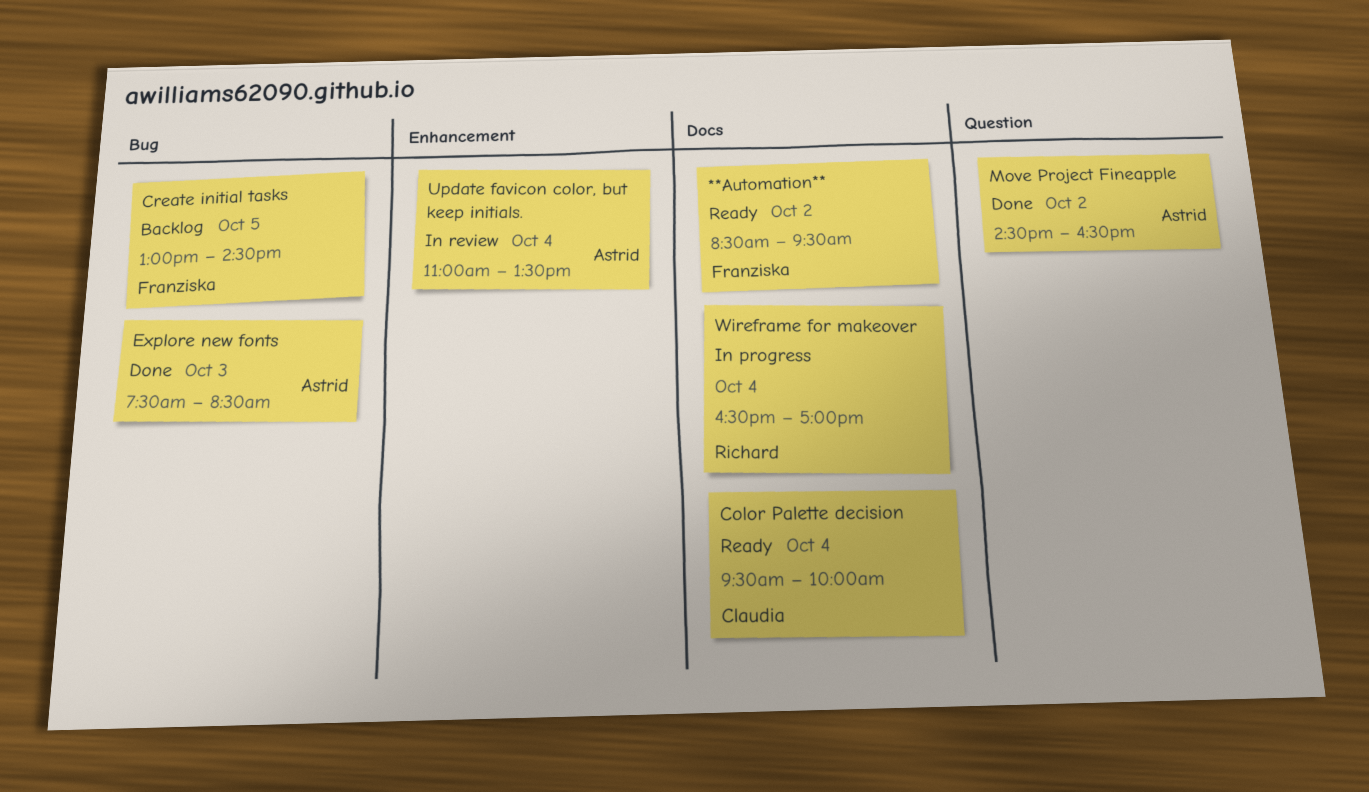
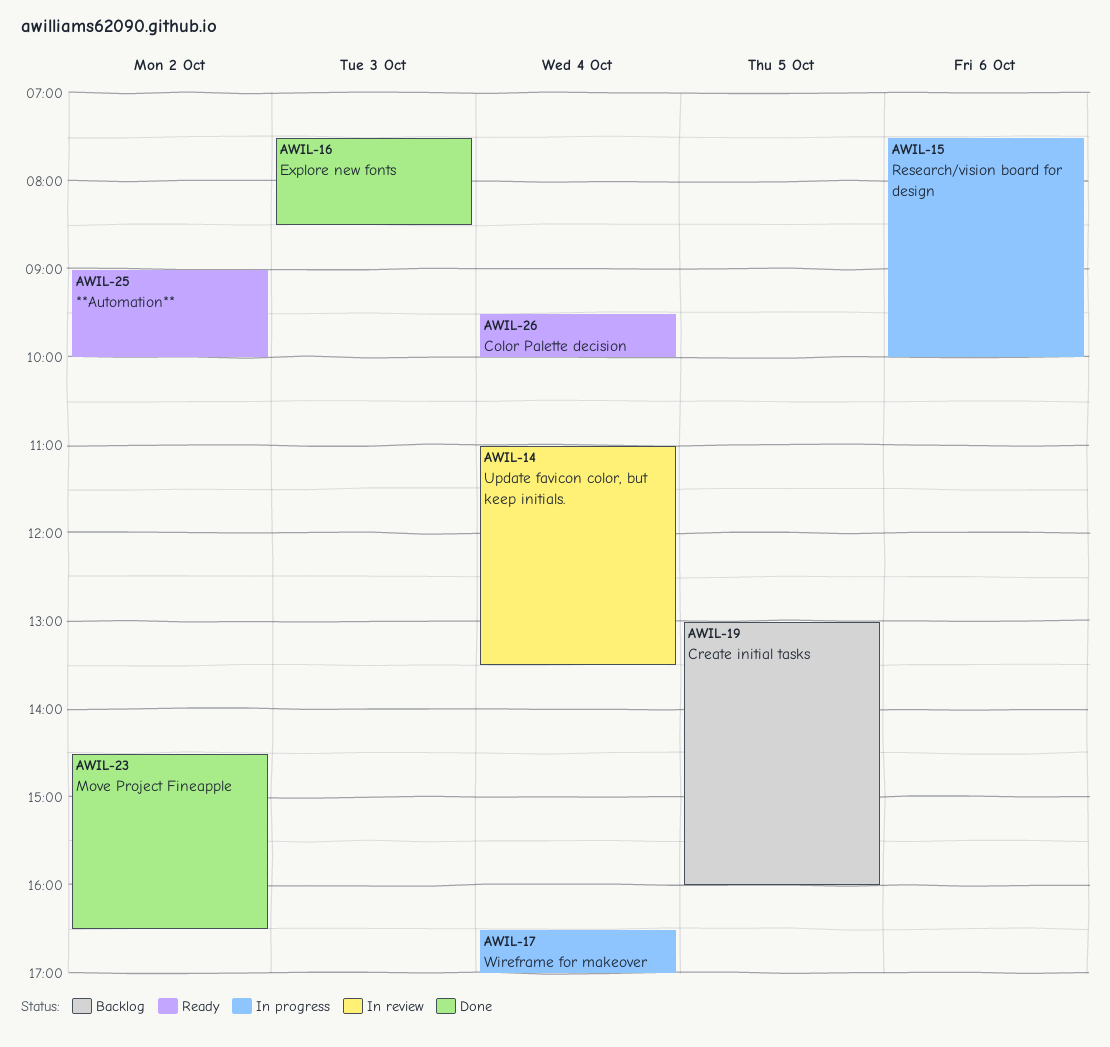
**Automation**, begins: 08:30 -> 09:00
**Automation**, ends: 09:30 -> 10:00
Create initial tasks, ends: 14:30 -> 16:00
Research/vision board for design: none -> present

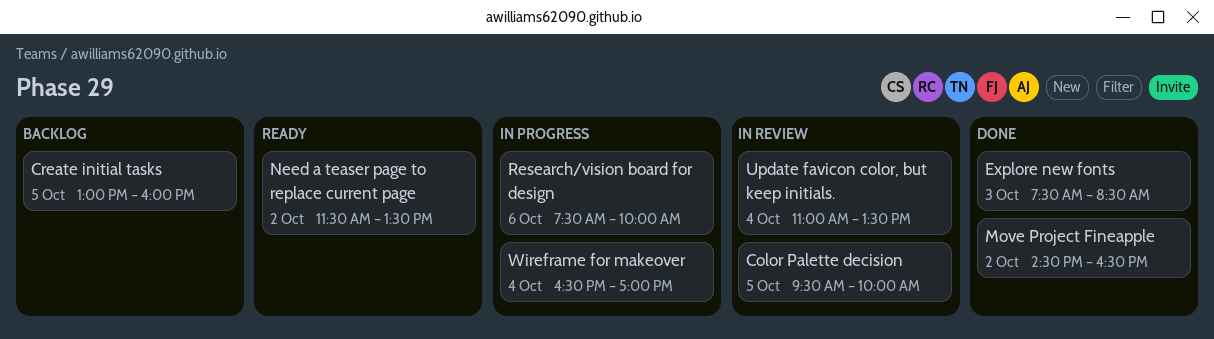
**Automation**: present -> none
Color Palette decision, status: Ready -> In review
Color Palette decision, day: Oct 4 -> Oct 5
Need a teaser page to replace current page: none -> present

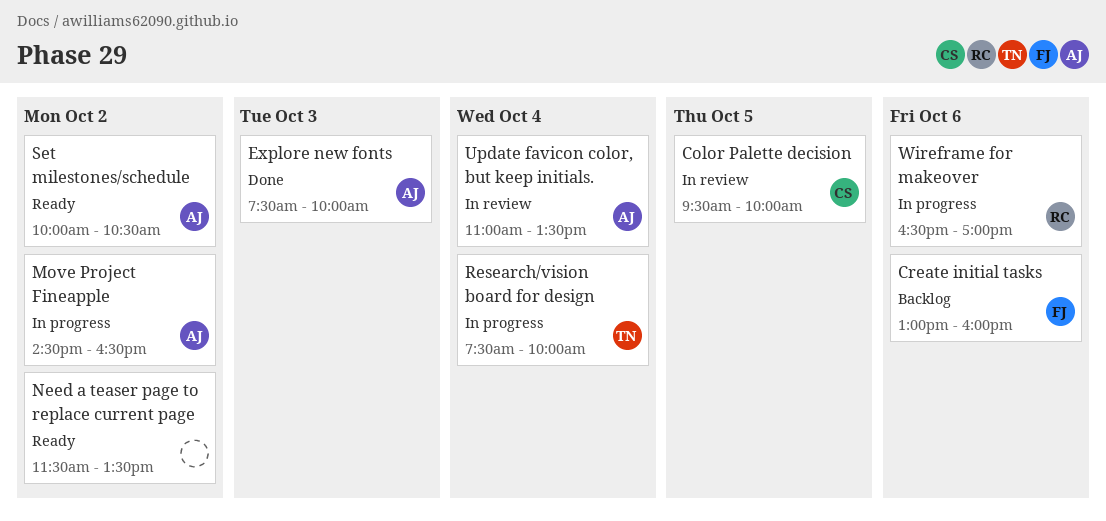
Create initial tasks, day: Oct 5 -> Oct 6
Explore new fonts, ends: 08:30 -> 10:00
Move Project Fineapple, status: Done -> In progress
Research/vision board for design, day: Oct 6 -> Oct 4
Set milestones/schedule: none -> present
Wireframe for makeover, day: Oct 4 -> Oct 6

